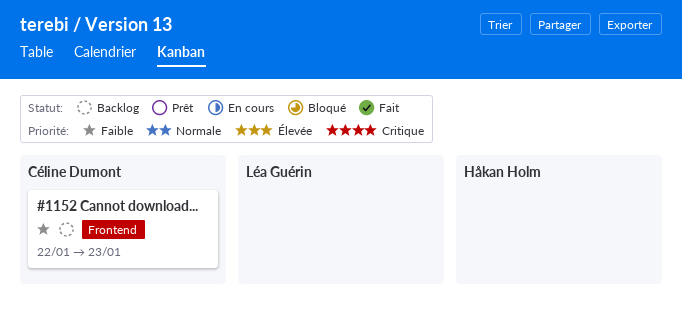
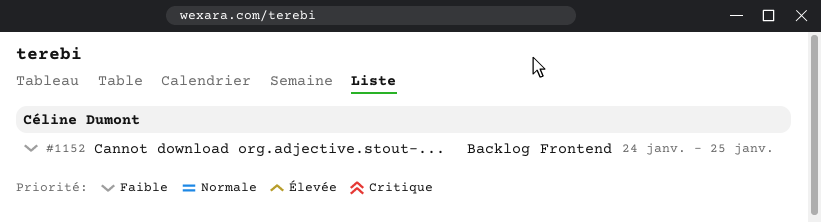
#1152, start: Jan 22 -> Jan 24
#1152, due: Jan 23 -> Jan 25

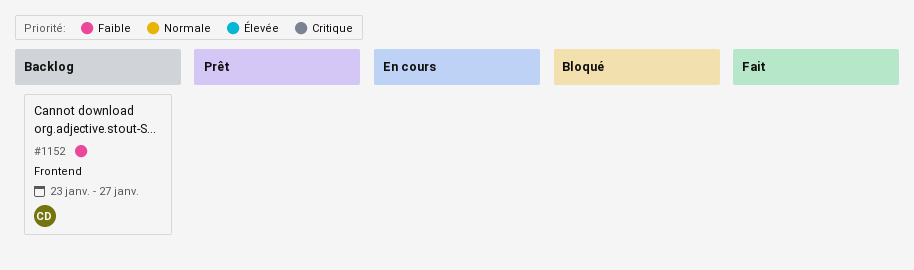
#1152, start: Jan 24 -> Jan 23
#1152, due: Jan 25 -> Jan 27

